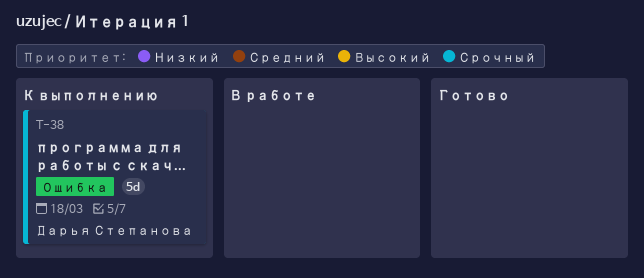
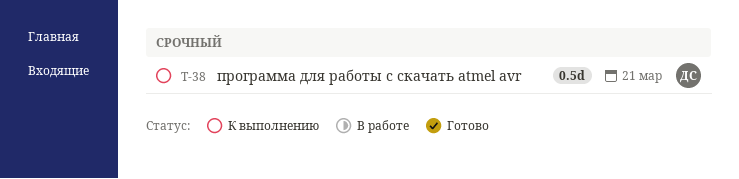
T-38, estimate: 5d -> 0.5d
T-38, due: Mar 18 -> Mar 21

